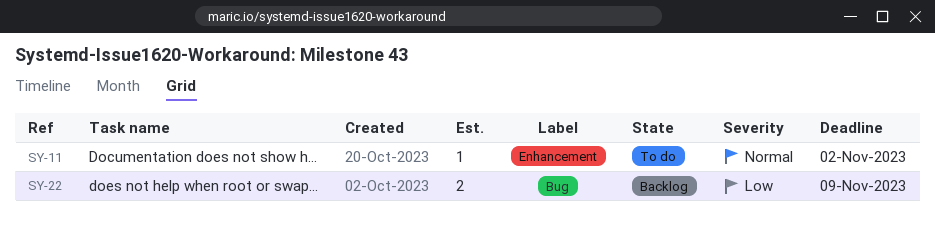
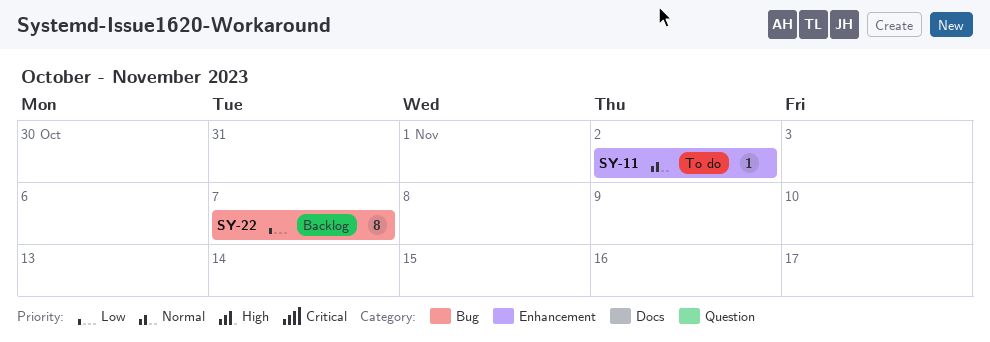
SY-22, estimate: 2 -> 8
SY-22, due: Nov 9 -> Nov 7

